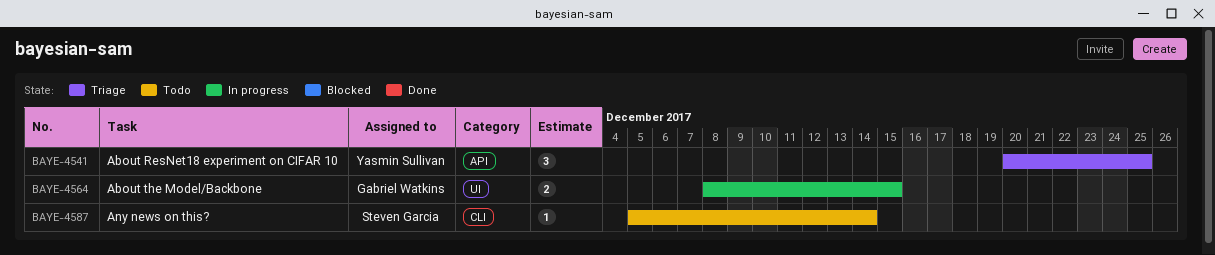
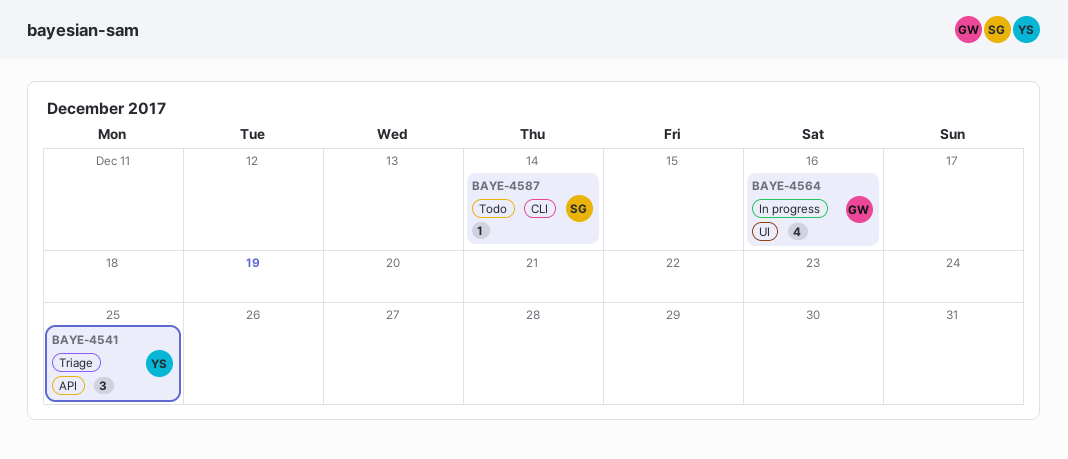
BAYE-4564, estimate: 2 -> 4
BAYE-4564, due: Dec 15 -> Dec 16

